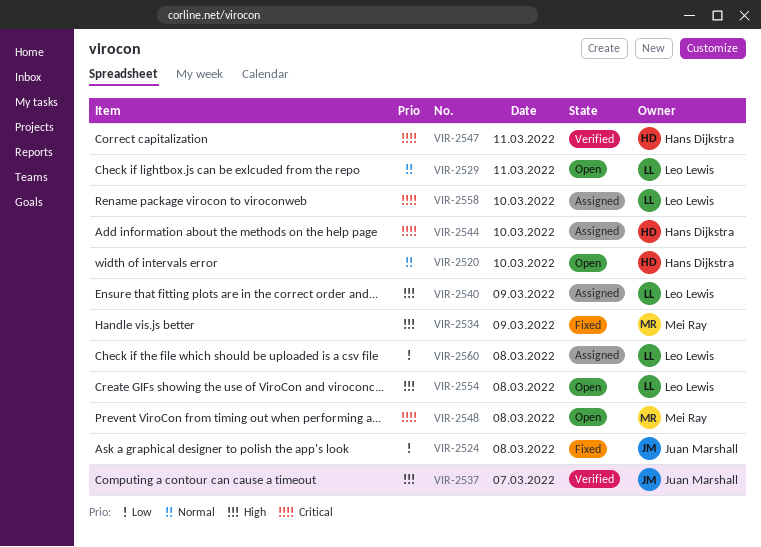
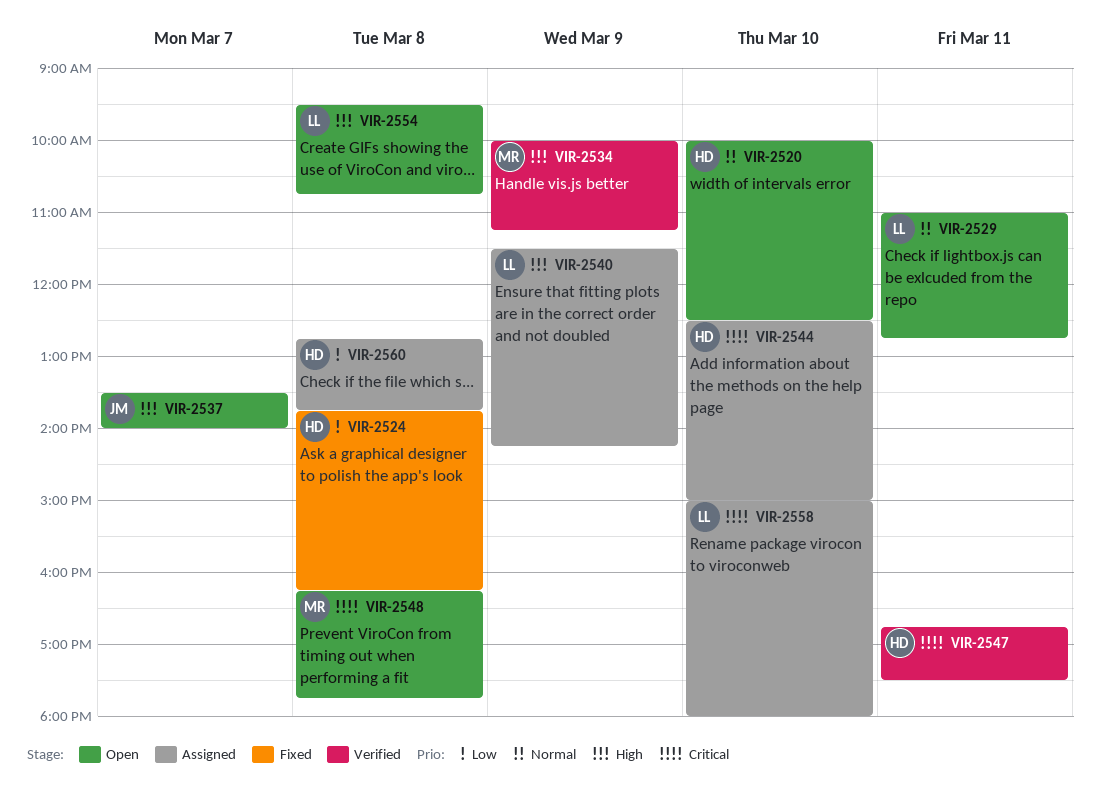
VIR-2524, owner: Juan Marshall -> Hans Dijkstra
VIR-2534, status: Fixed -> Verified
VIR-2537, status: Verified -> Open
VIR-2560, owner: Leo Lewis -> Hans Dijkstra

